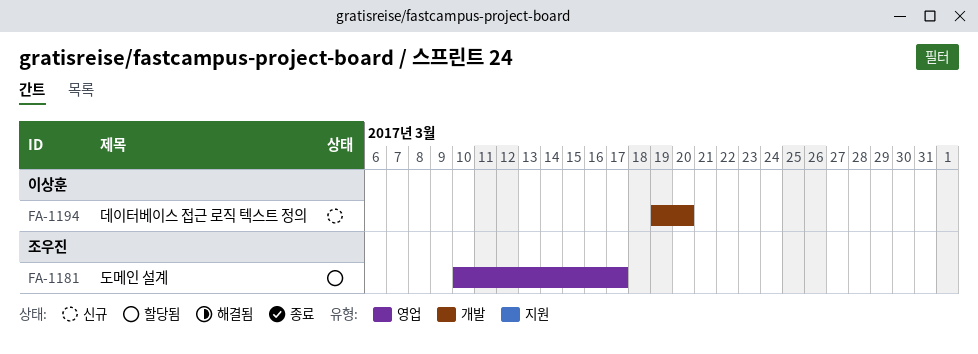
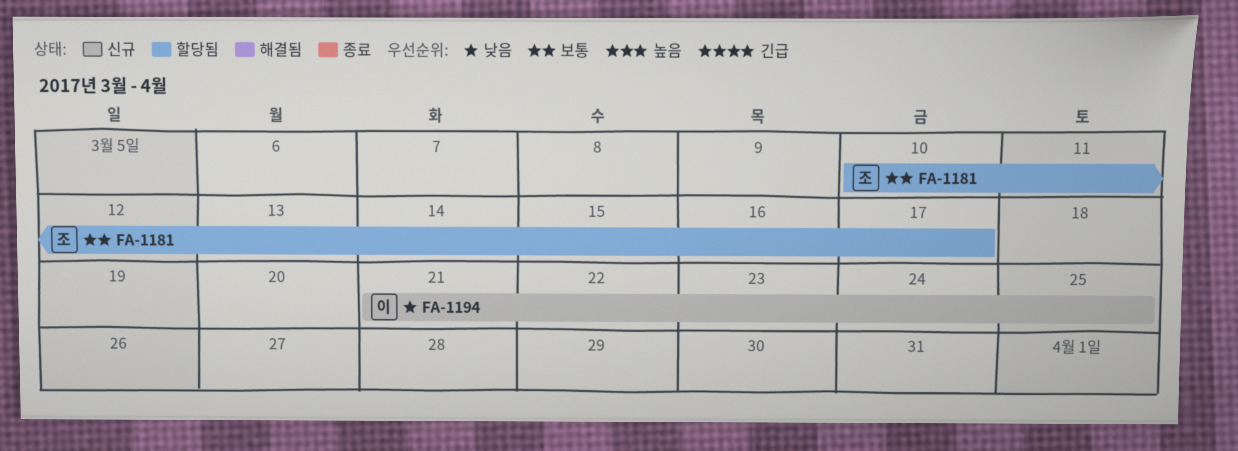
FA-1194, start: Mar 19 -> Mar 21
FA-1194, due: Mar 20 -> Mar 25

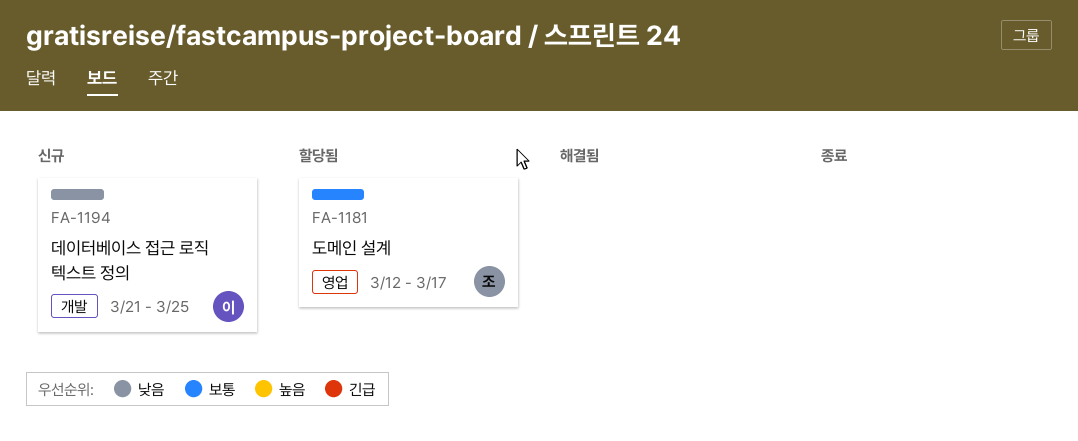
FA-1181, start: Mar 10 -> Mar 12

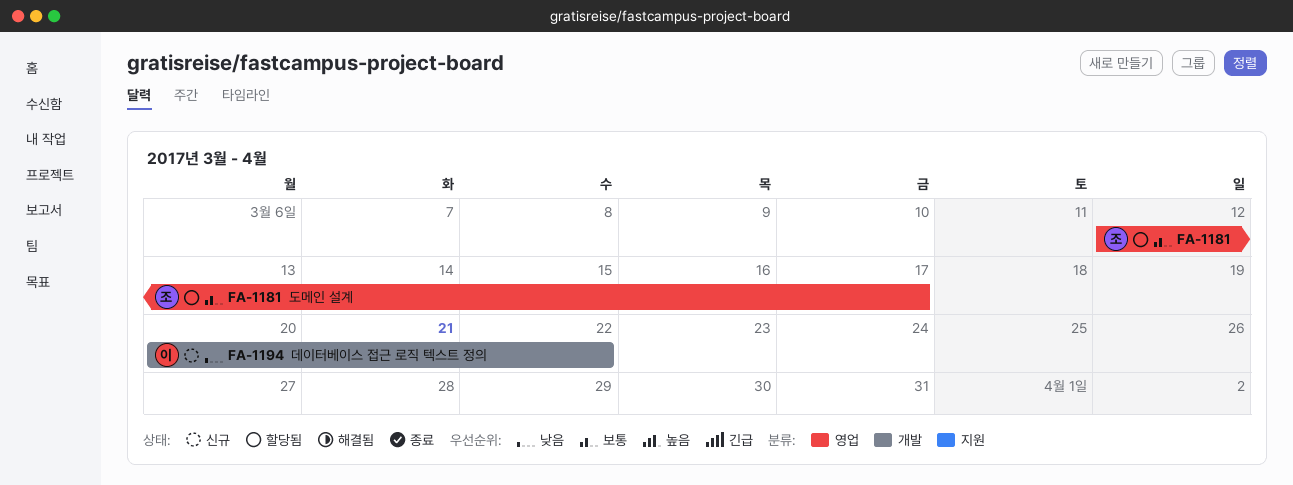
FA-1194, start: Mar 21 -> Mar 20
FA-1194, due: Mar 25 -> Mar 22

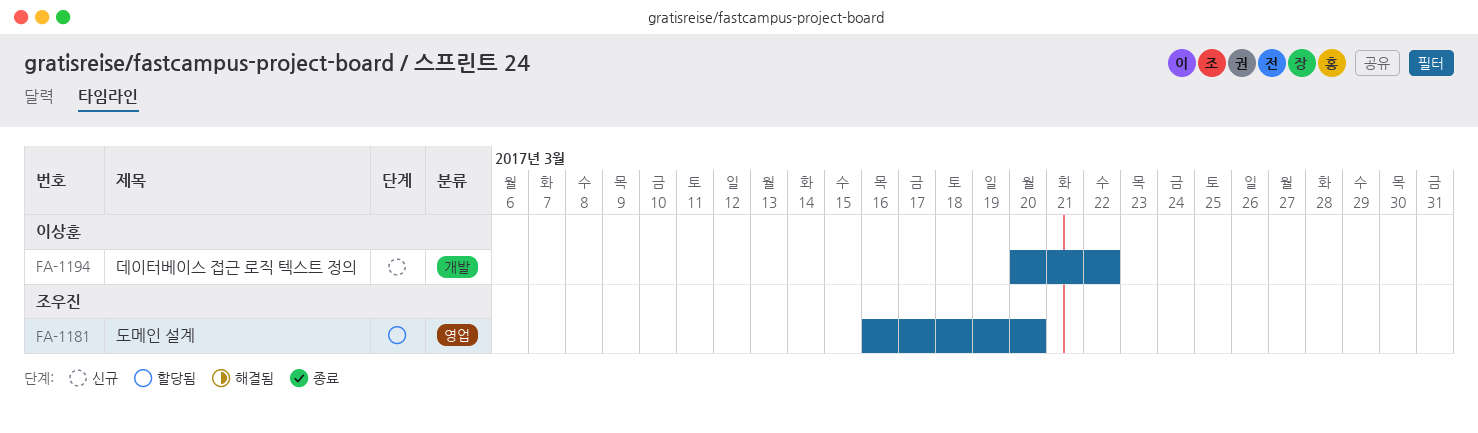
FA-1181, start: Mar 12 -> Mar 16
FA-1181, due: Mar 17 -> Mar 20

